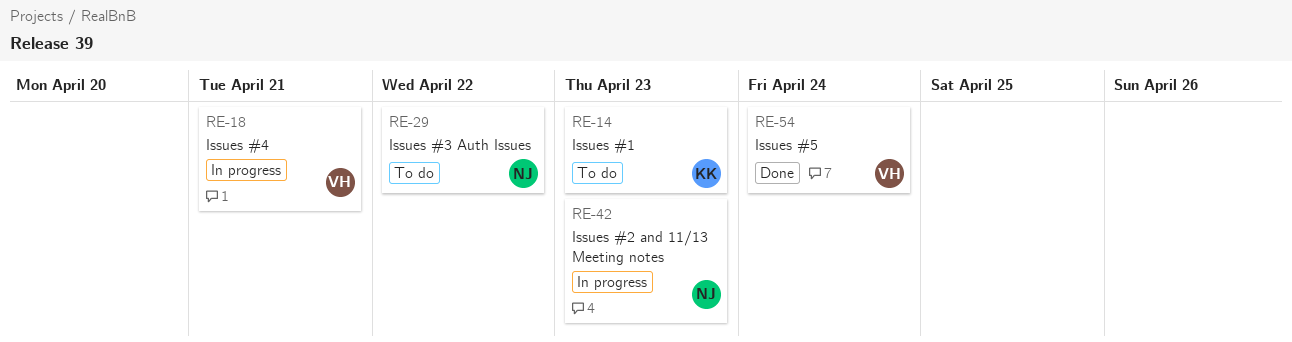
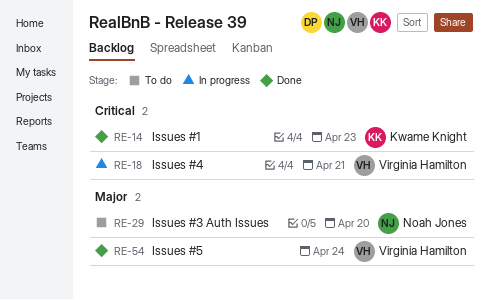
RE-14, status: To do -> Done
RE-29, due: Apr 22 -> Apr 20
RE-42: present -> none

